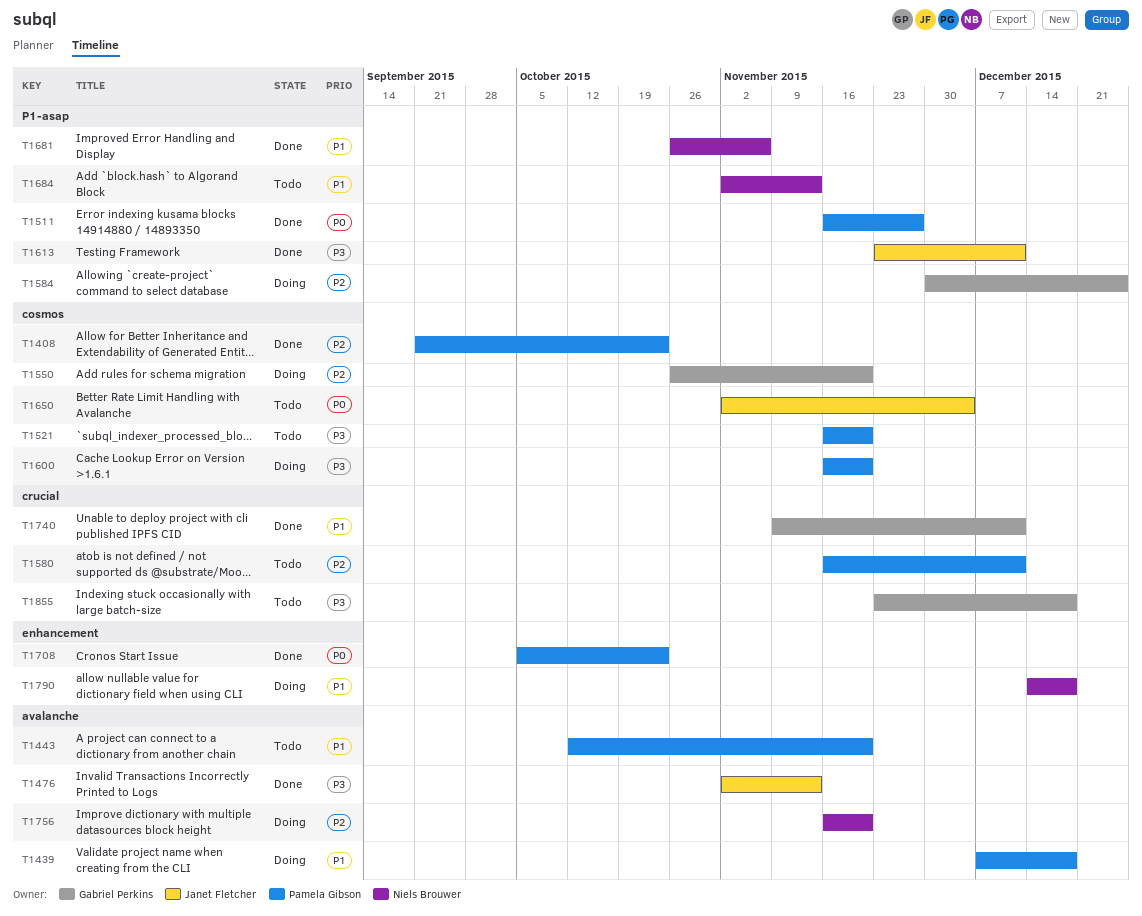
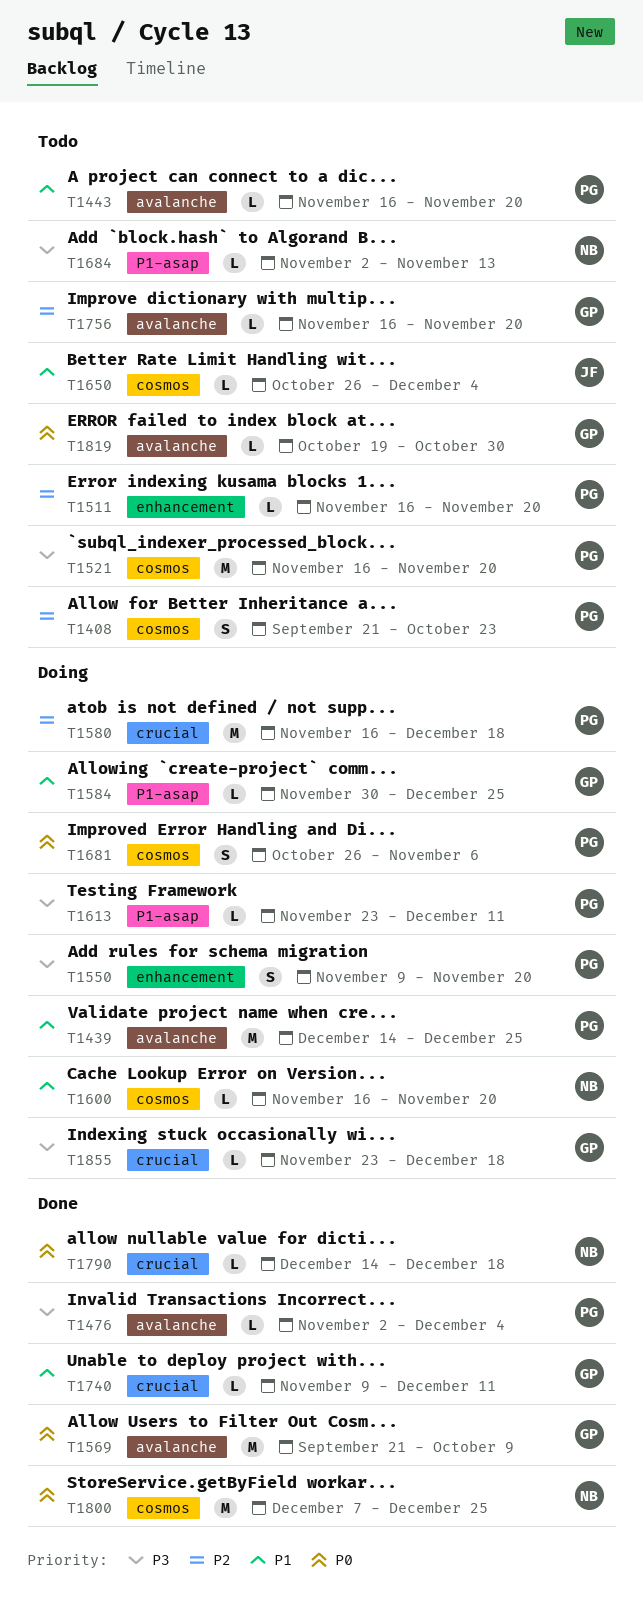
T1408, status: Done -> Todo
T1439, start: Dec 7 -> Dec 14
T1439, due: Dec 18 -> Dec 25
T1443, start: Oct 12 -> Nov 16
T1476, owner: Janet Fletcher -> Pamela Gibson
T1476, due: Nov 13 -> Dec 4
T1511, status: Done -> Todo
T1511, priority: P0 -> P2
T1511, label: P1-asap -> enhancement
T1511, due: Nov 27 -> Nov 20
T1550, owner: Gabriel Perkins -> Pamela Gibson
T1550, priority: P2 -> P3
T1550, label: cosmos -> enhancement
T1550, start: Oct 26 -> Nov 9
T1569: none -> present
T1580, status: Todo -> Doing
T1580, due: Dec 11 -> Dec 18
T1584, priority: P2 -> P1
T1600, owner: Pamela Gibson -> Niels Brouwer
T1600, priority: P3 -> P1
T1613, status: Done -> Doing
T1613, owner: Janet Fletcher -> Pamela Gibson
T1650, priority: P0 -> P1
T1650, start: Nov 2 -> Oct 26
T1681, status: Done -> Doing
T1681, owner: Niels Brouwer -> Pamela Gibson
T1681, priority: P1 -> P0
T1681, label: P1-asap -> cosmos
T1684, priority: P1 -> P3
T1708: present -> none
T1756, status: Doing -> Todo
T1756, owner: Niels Brouwer -> Gabriel Perkins
T1790, status: Doing -> Done
T1790, priority: P1 -> P0
T1790, label: enhancement -> crucial
T1800: none -> present
T1819: none -> present
T1855, status: Todo -> Doing

